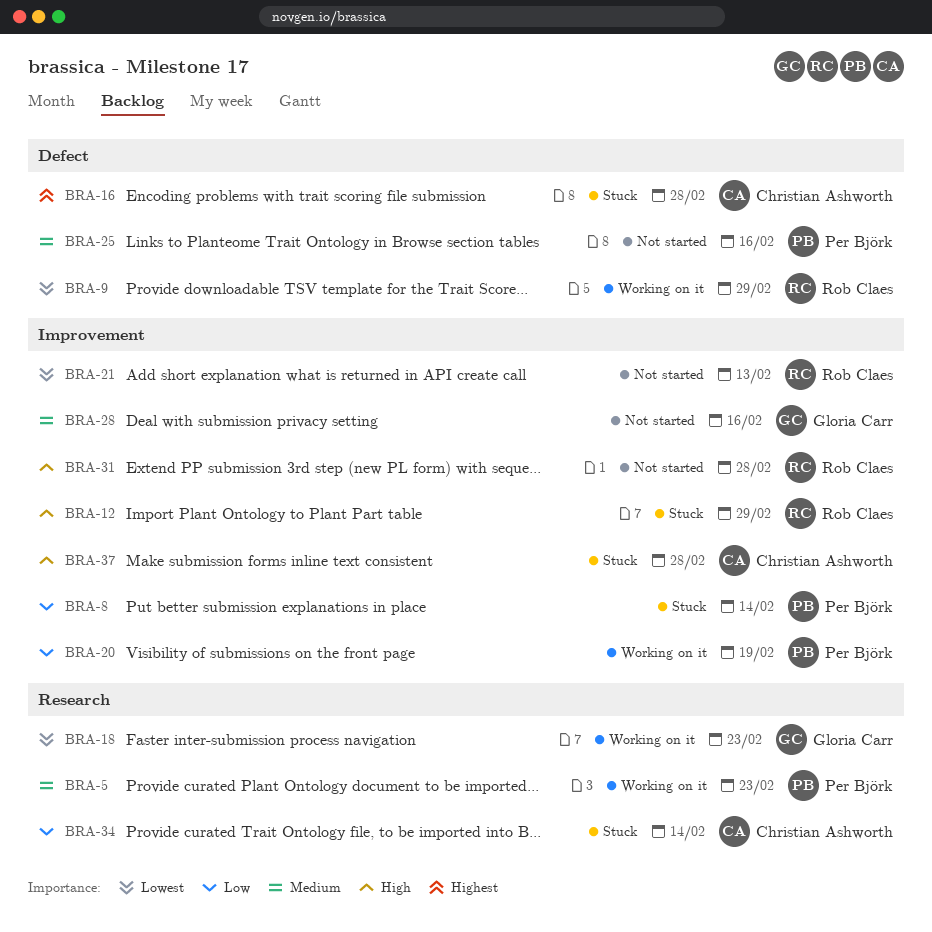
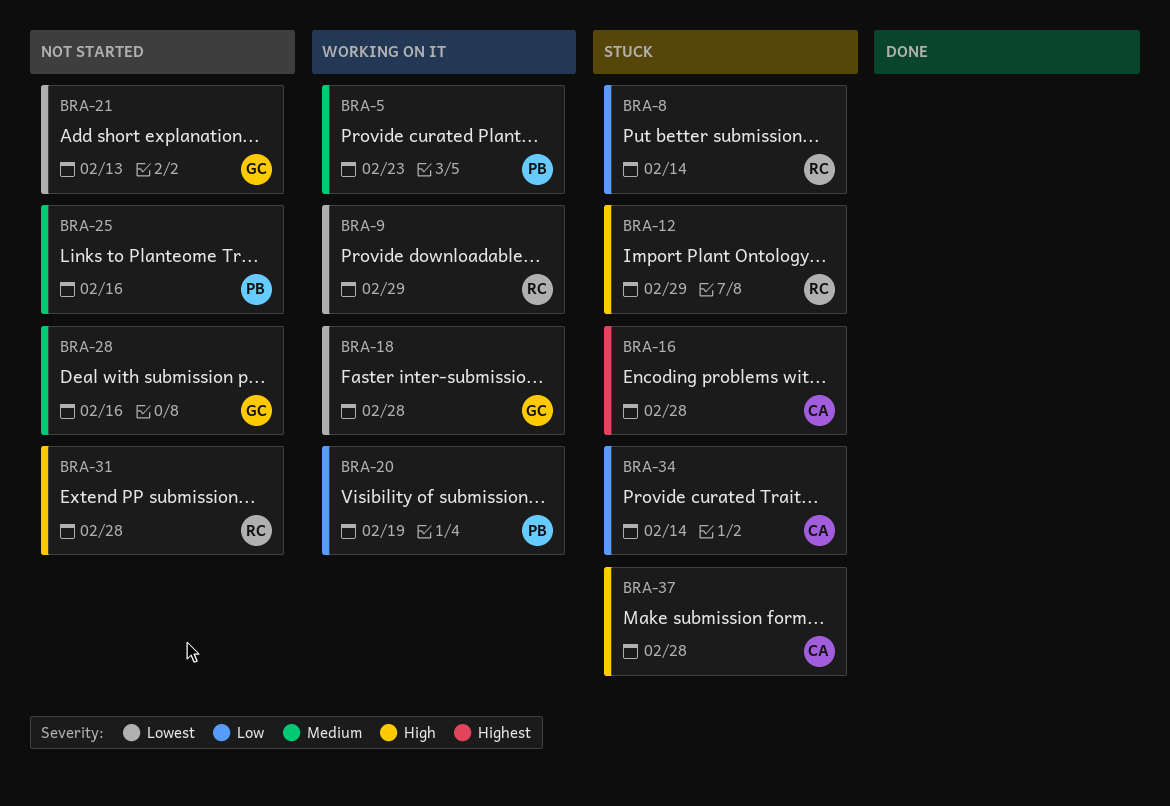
BRA-8, owner: Per Björk -> Rob Claes
BRA-18, due: Feb 23 -> Feb 28
BRA-21, owner: Rob Claes -> Gloria Carr

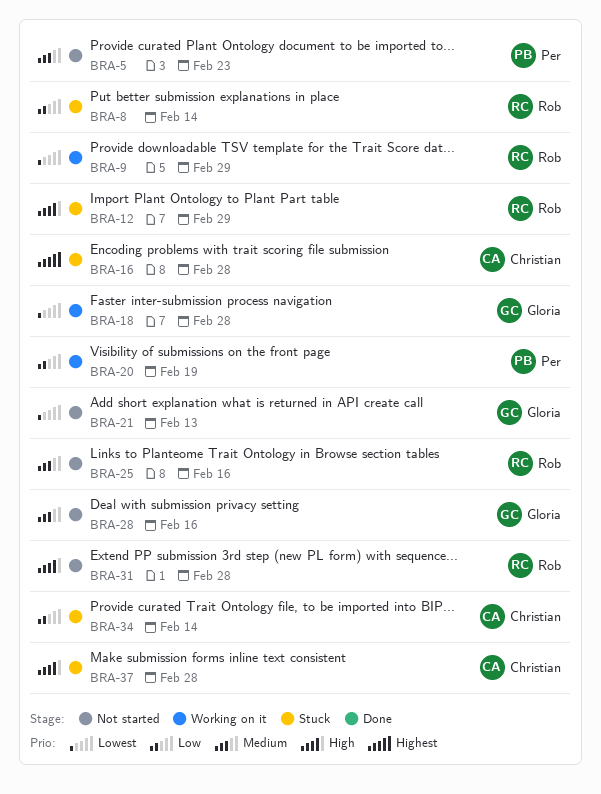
BRA-5, status: Working on it -> Not started
BRA-25, owner: Per -> Rob

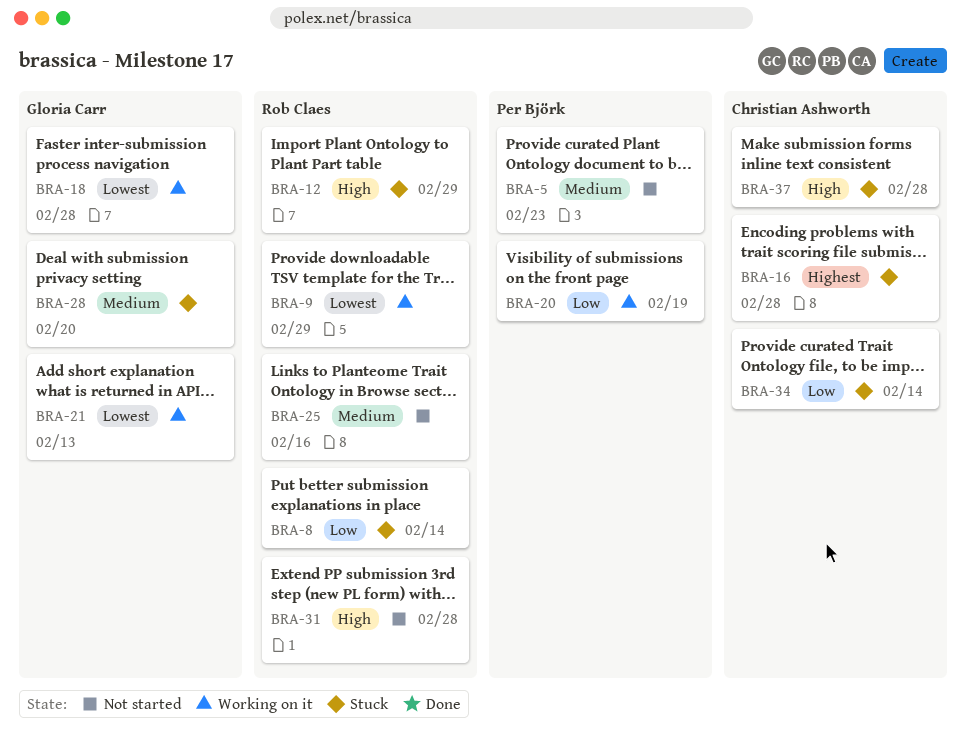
BRA-21, status: Not started -> Working on it
BRA-28, status: Not started -> Stuck
BRA-28, due: Feb 16 -> Feb 20

